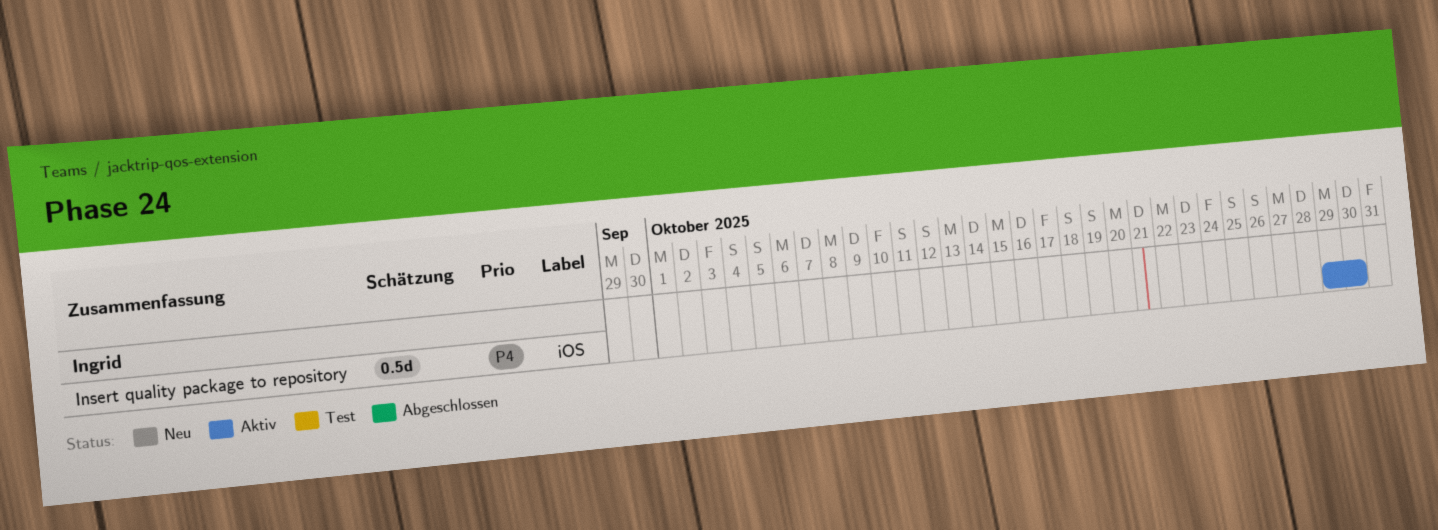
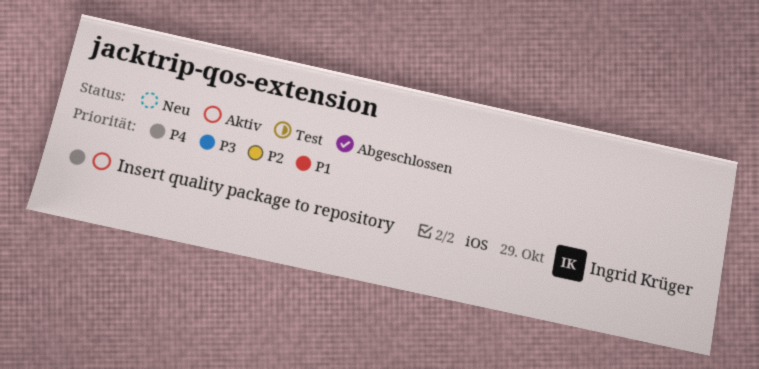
Insert quality package to repository, due: Oct 30 -> Oct 29

